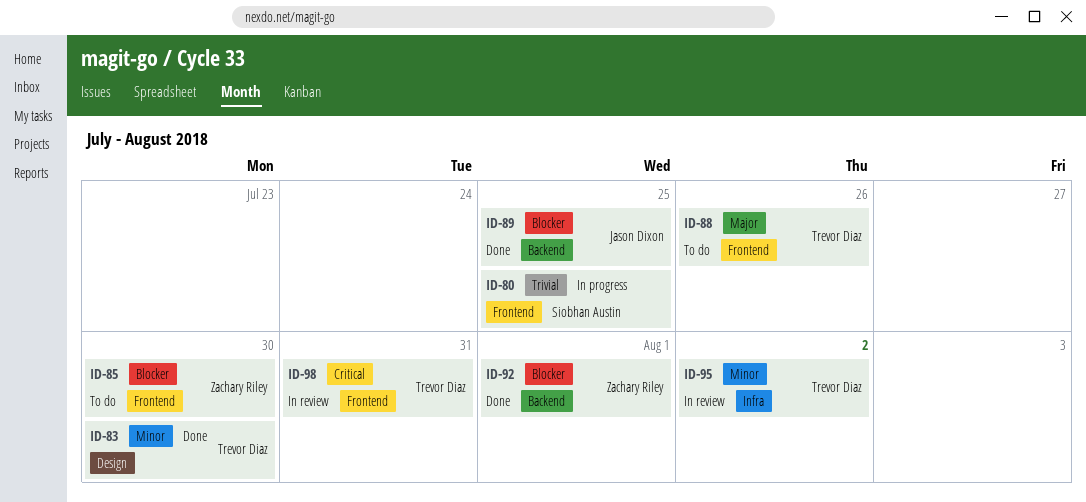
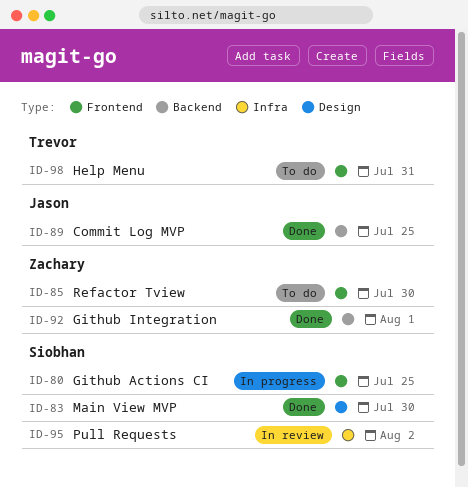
ID-83, owner: Trevor Diaz -> Siobhan Austin
ID-88: present -> none
ID-95, owner: Trevor Diaz -> Siobhan Austin
ID-98, status: In review -> To do

